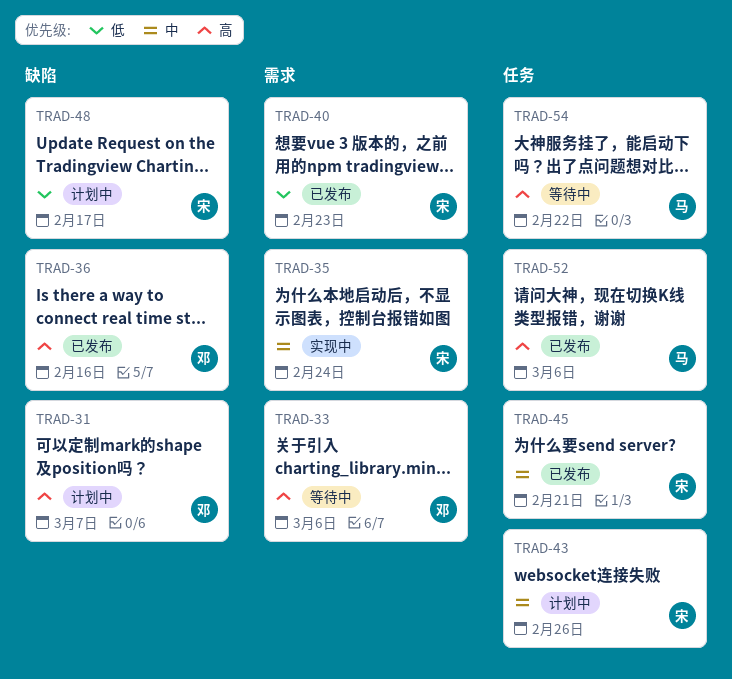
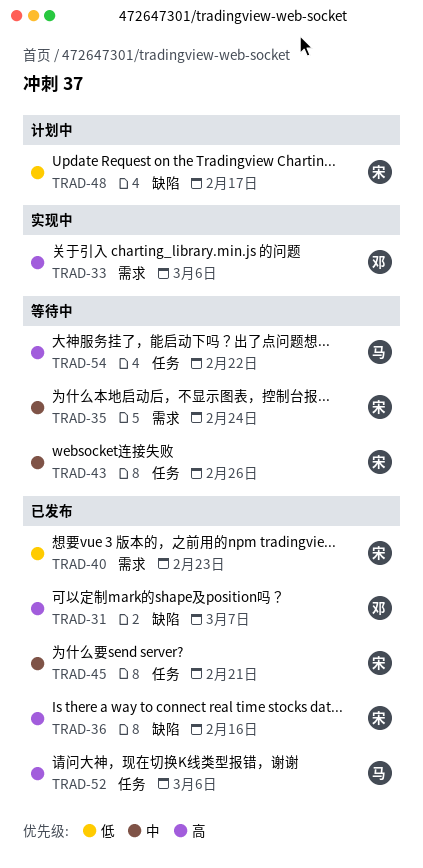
TRAD-31, status: 计划中 -> 已发布
TRAD-33, status: 等待中 -> 实现中
TRAD-35, status: 实现中 -> 等待中
TRAD-36, owner: 邓 -> 宋
TRAD-43, status: 计划中 -> 等待中

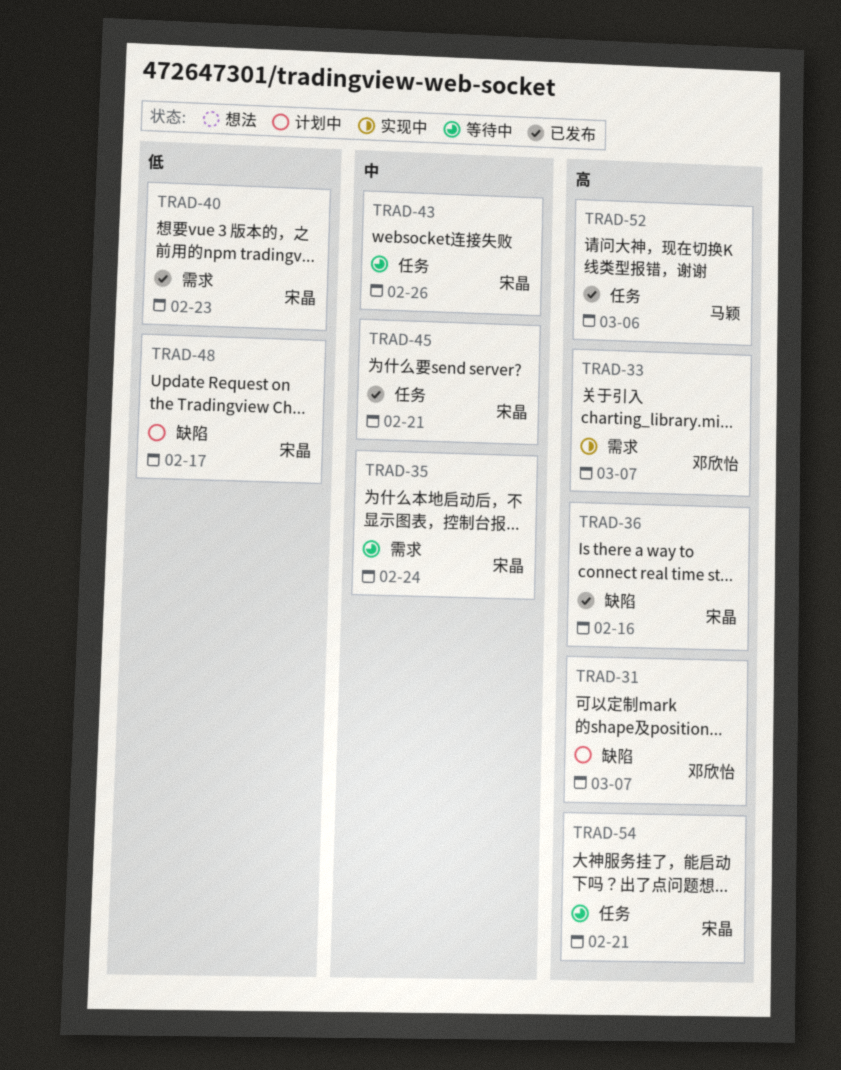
TRAD-31, status: 已发布 -> 计划中
TRAD-33, due: Mar 6 -> Mar 7
TRAD-54, owner: 马颖 -> 宋晶
TRAD-54, due: Feb 22 -> Feb 21

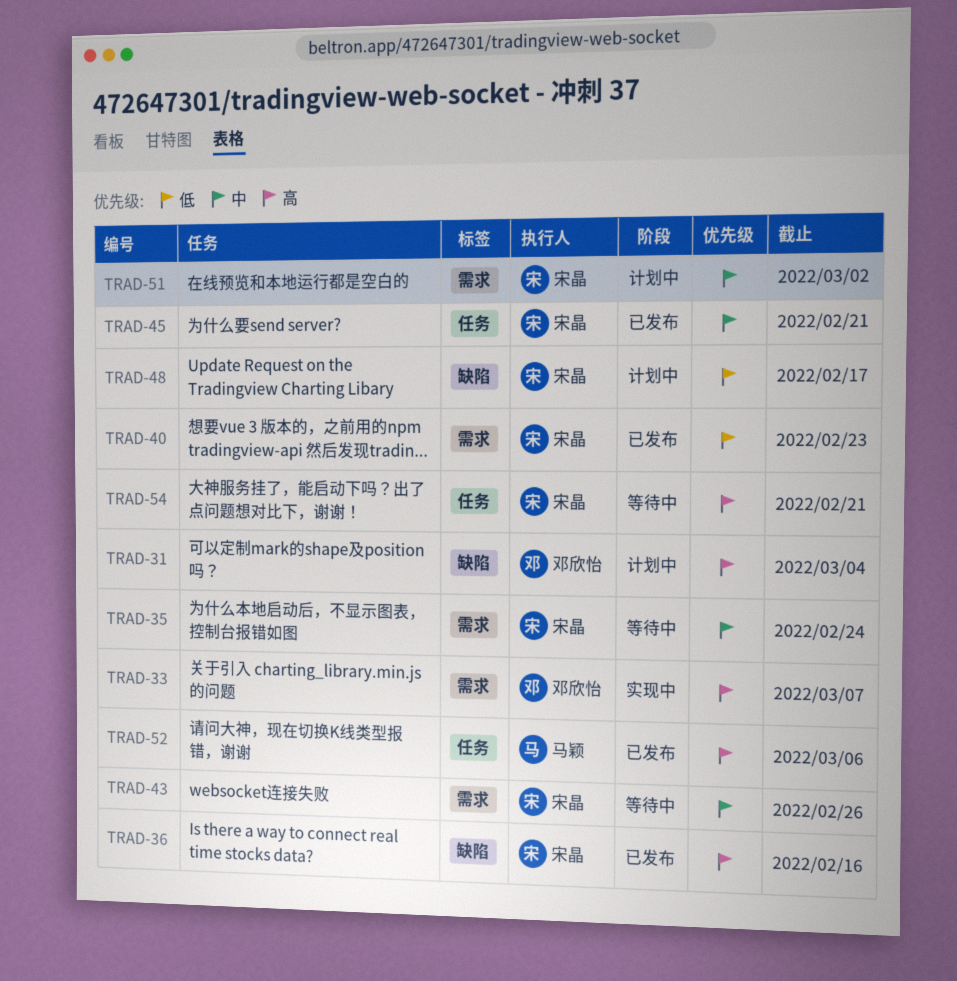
TRAD-31, due: Mar 7 -> Mar 4
TRAD-43, label: 任务 -> 需求
TRAD-51: none -> present

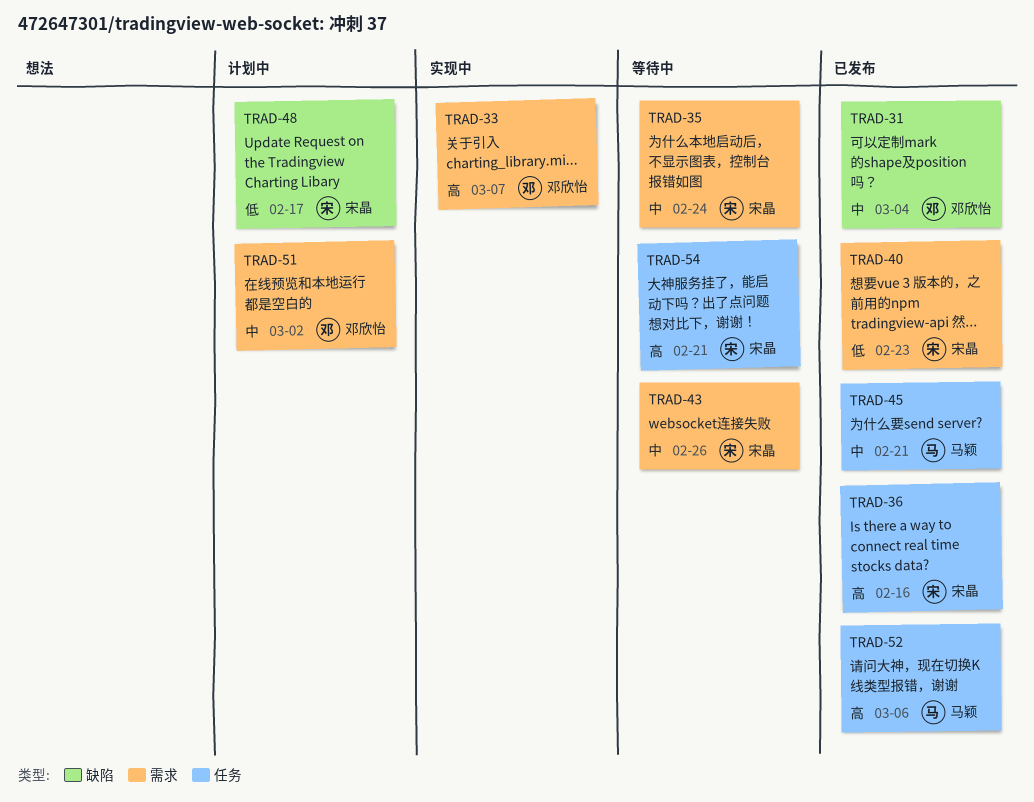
TRAD-31, status: 计划中 -> 已发布
TRAD-31, priority: 高 -> 中
TRAD-36, label: 缺陷 -> 任务
TRAD-45, owner: 宋晶 -> 马颖
TRAD-51, owner: 宋晶 -> 邓欣怡

